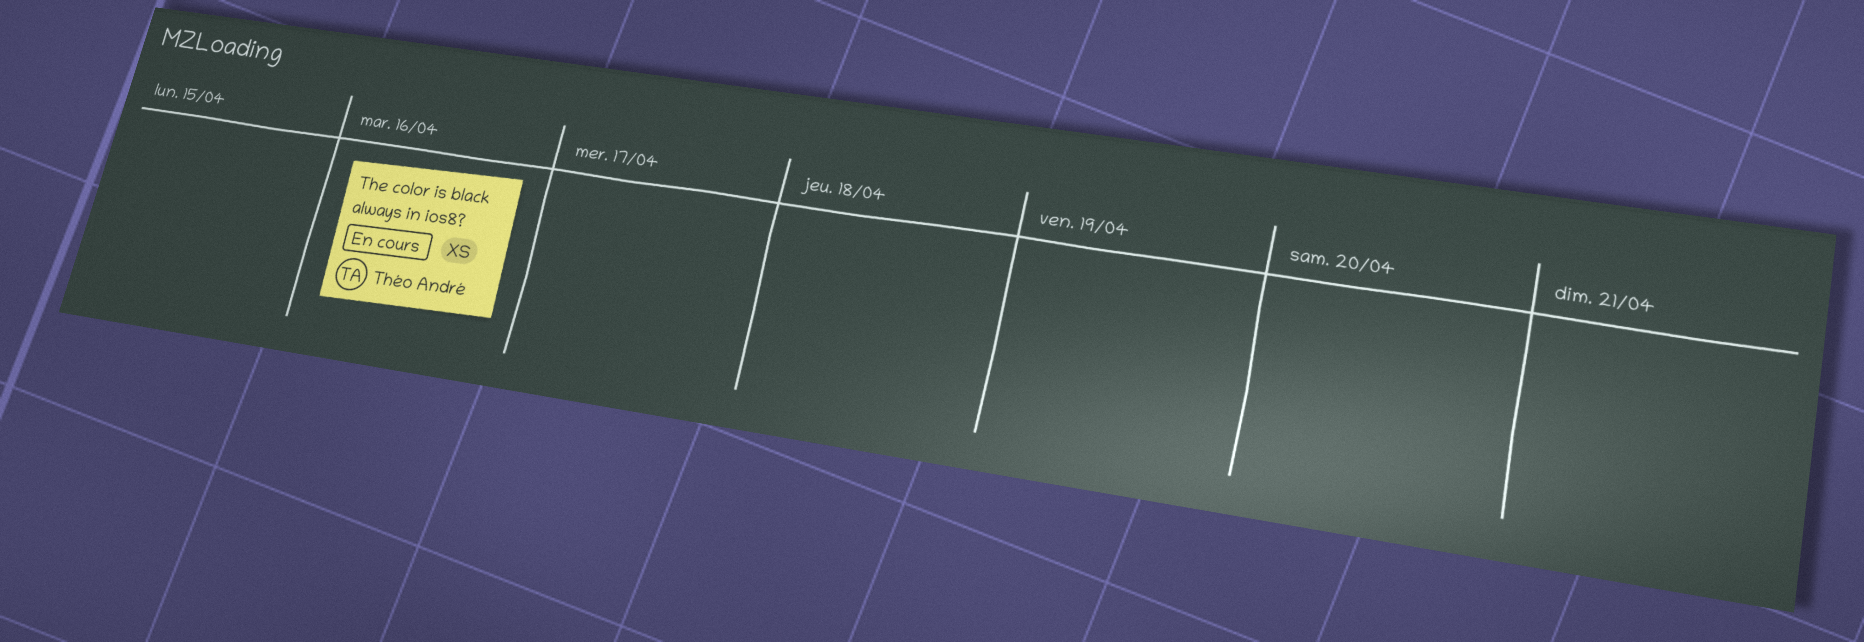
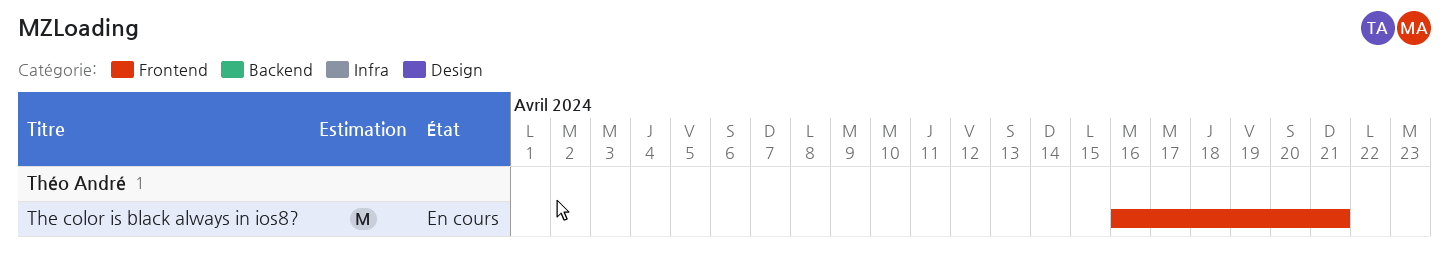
The color is black always in ios8?, estimate: XS -> M
The color is black always in ios8?, due: Apr 16 -> Apr 21

